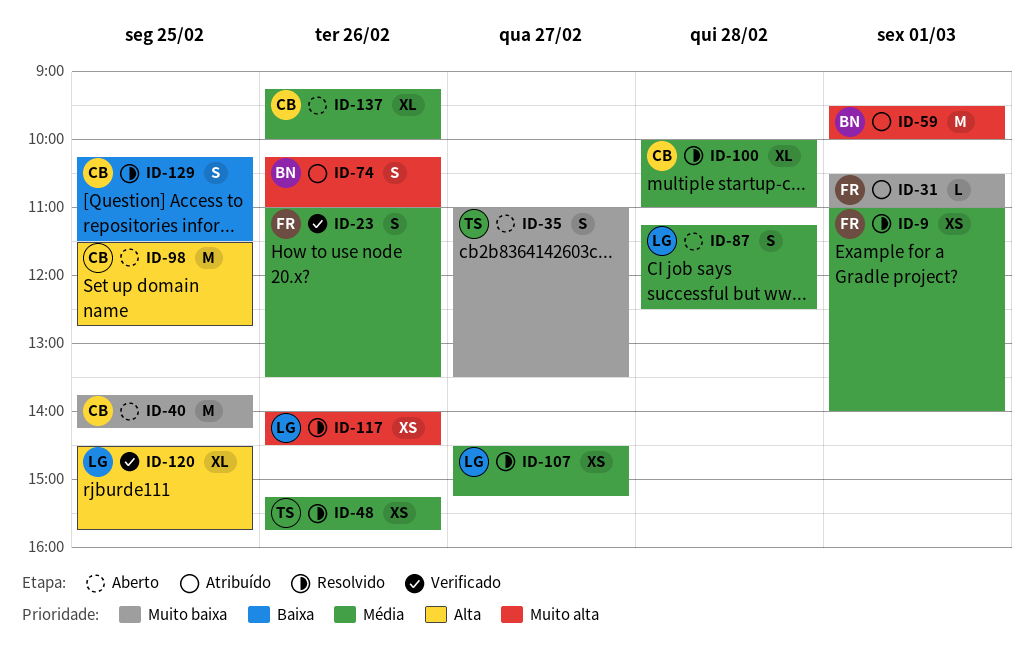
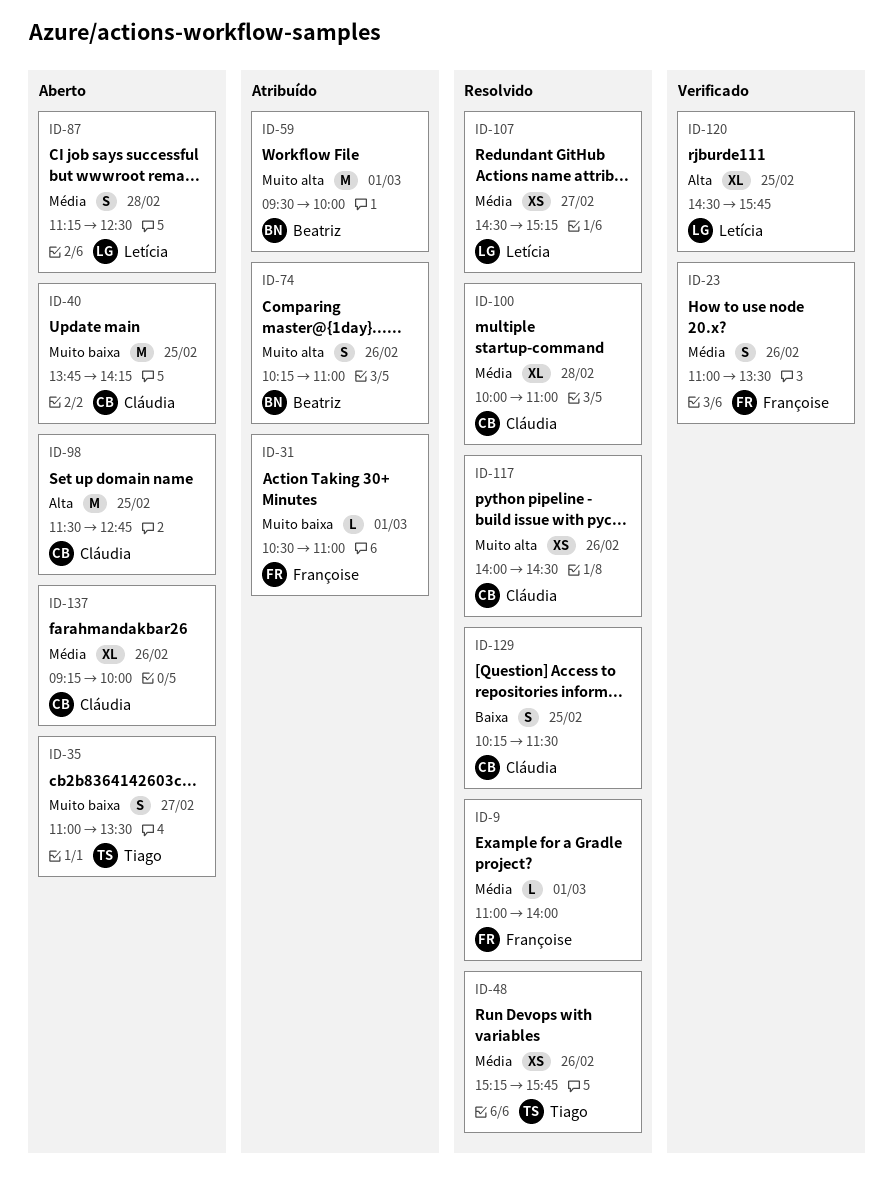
ID-9, estimate: XS -> L
ID-117, owner: Letícia -> Cláudia

